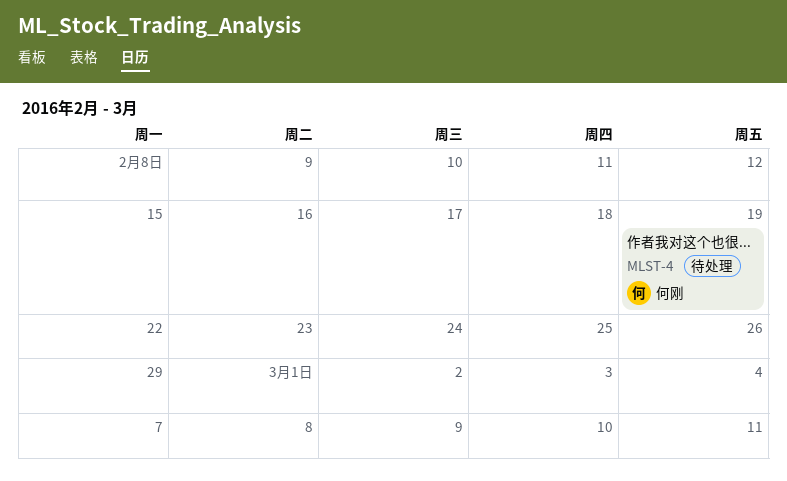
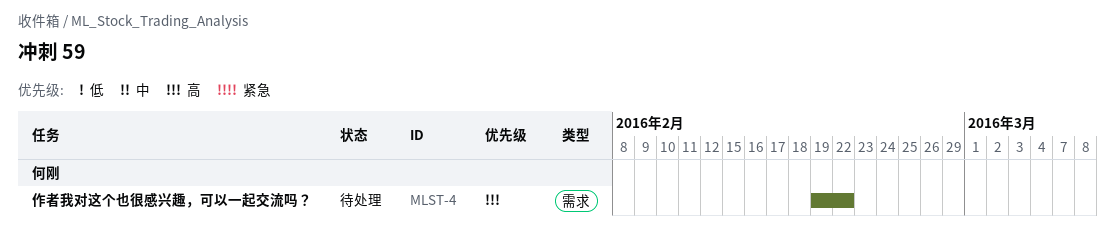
MLST-4, due: Feb 19 -> Feb 22

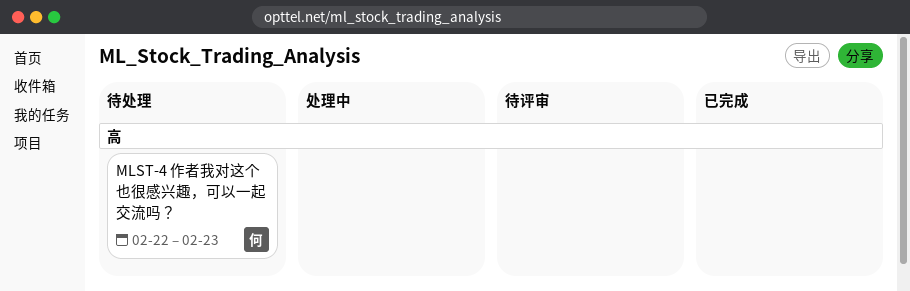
MLST-4, start: Feb 19 -> Feb 22
MLST-4, due: Feb 22 -> Feb 23

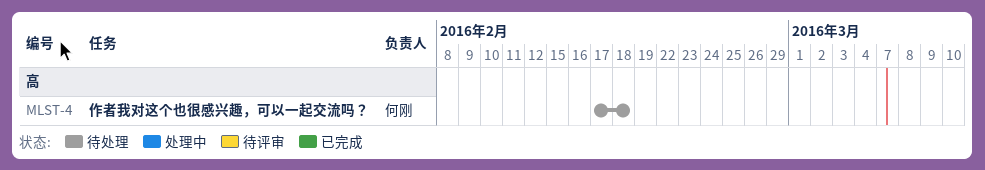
MLST-4, start: Feb 22 -> Feb 17
MLST-4, due: Feb 23 -> Feb 18

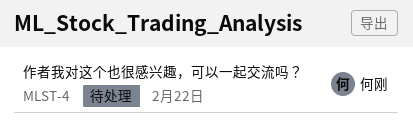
MLST-4, due: Feb 18 -> Feb 22

